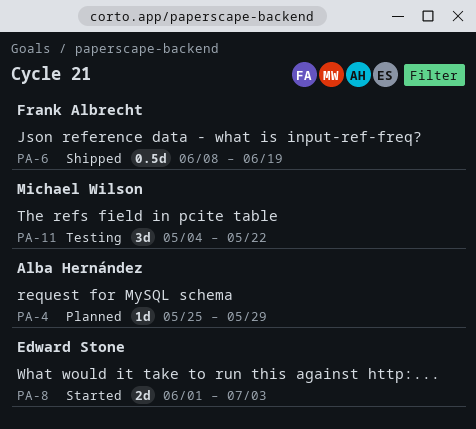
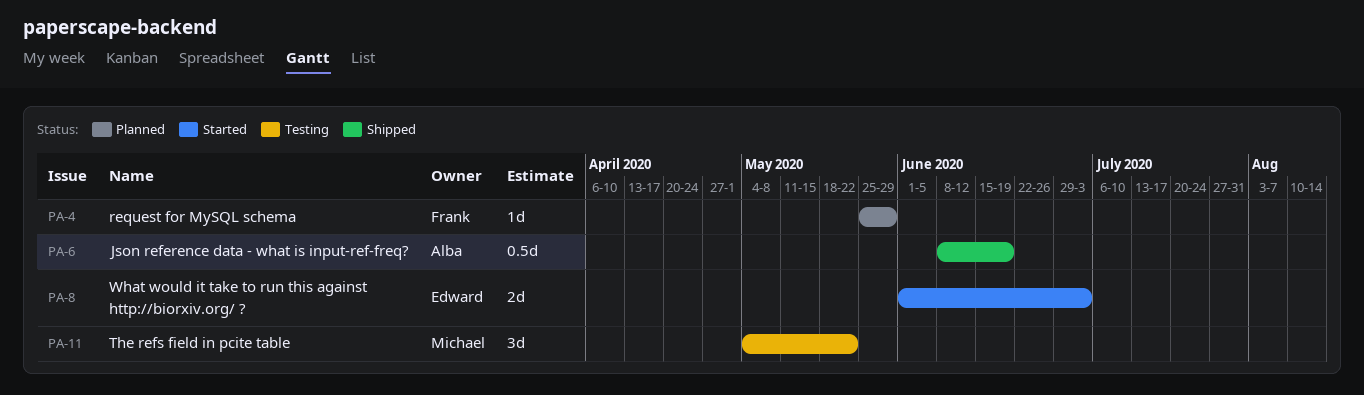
PA-4, owner: Alba Hernández -> Frank Albrecht
PA-6, owner: Frank Albrecht -> Alba Hernández

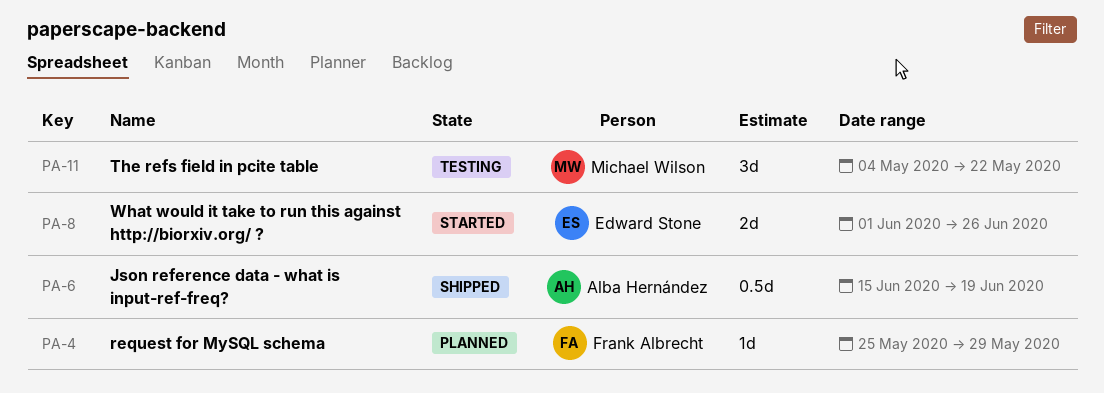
PA-6, start: Jun 8 -> Jun 15
PA-8, due: Jul 3 -> Jun 26

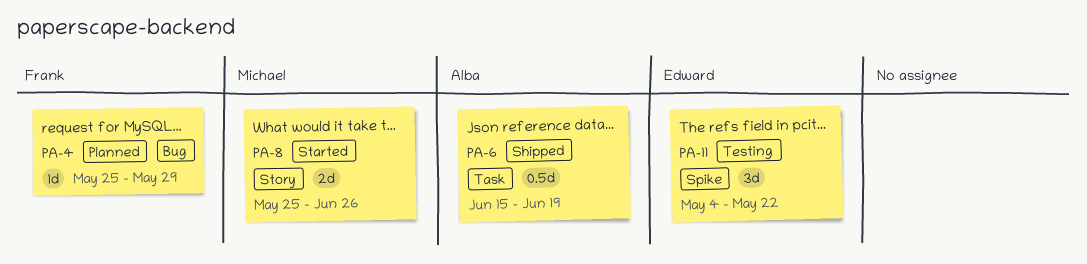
PA-8, owner: Edward Stone -> Michael Wilson
PA-8, start: Jun 1 -> May 25
PA-11, owner: Michael Wilson -> Edward Stone

